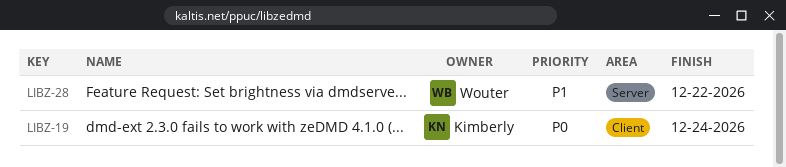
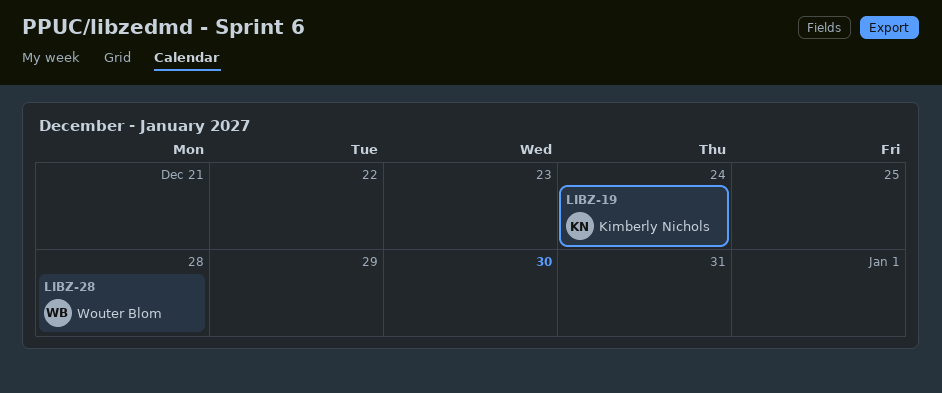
LIBZ-28, due: Dec 22 -> Dec 28

